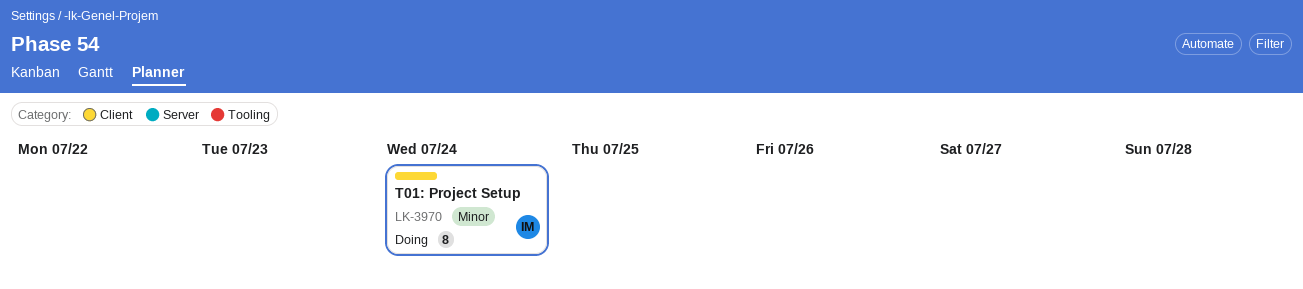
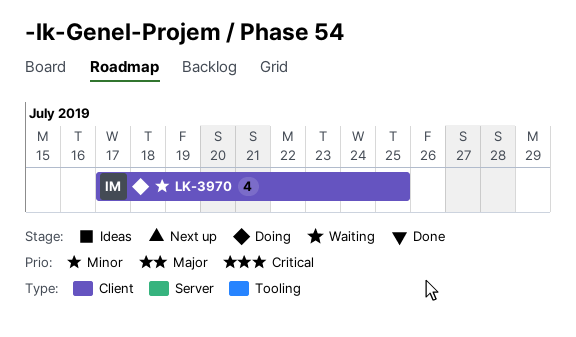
LK-3970, estimate: 8 -> 4
LK-3970, due: Jul 24 -> Jul 25

